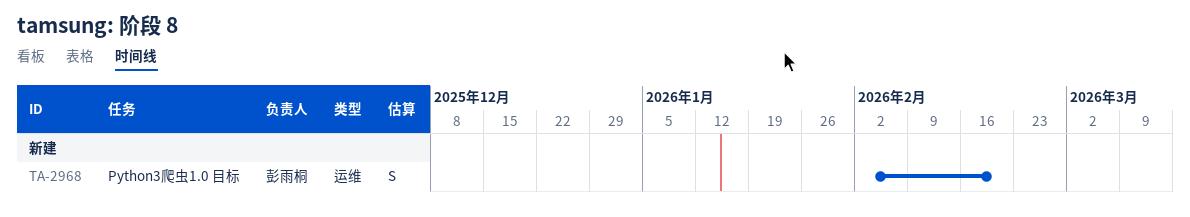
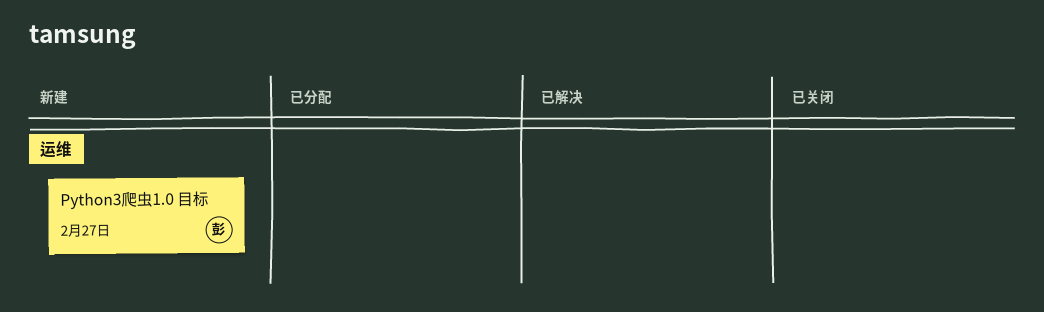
Python3爬虫1.0 目标, due: Feb 20 -> Feb 27

